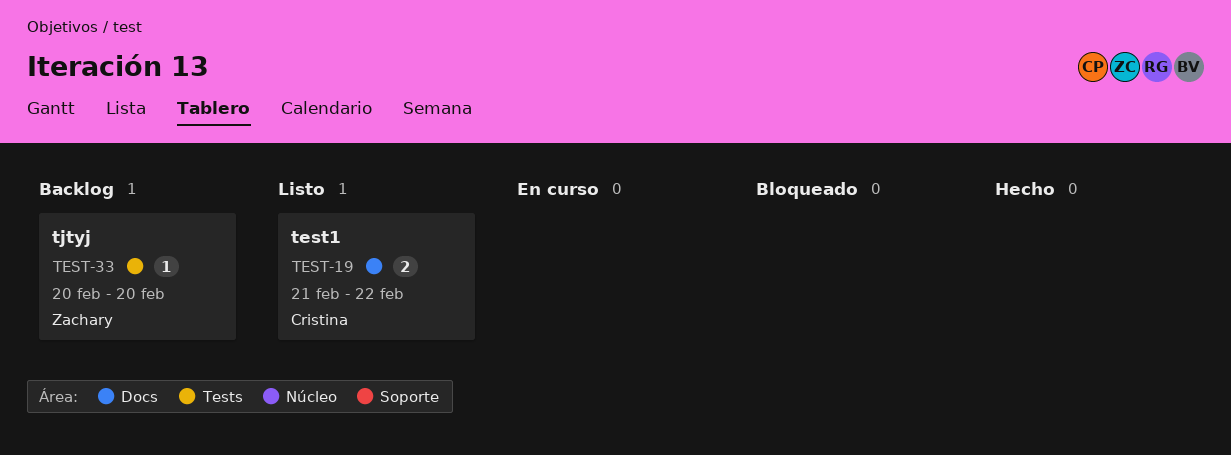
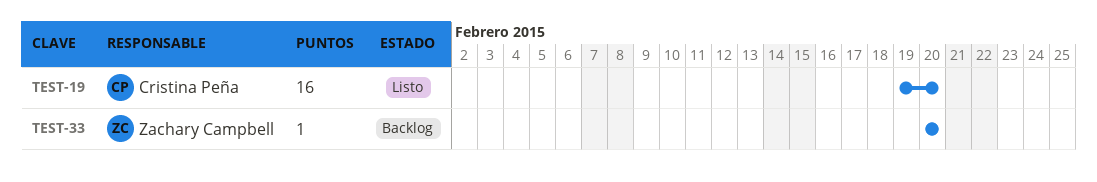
TEST-19, estimate: 2 -> 16
TEST-19, start: Feb 21 -> Feb 19
TEST-19, due: Feb 22 -> Feb 20

